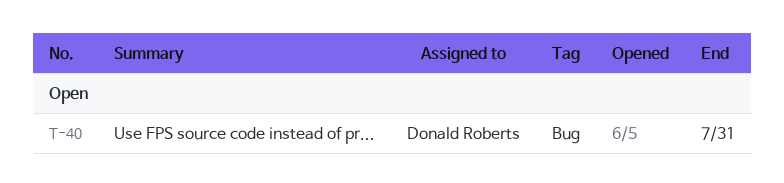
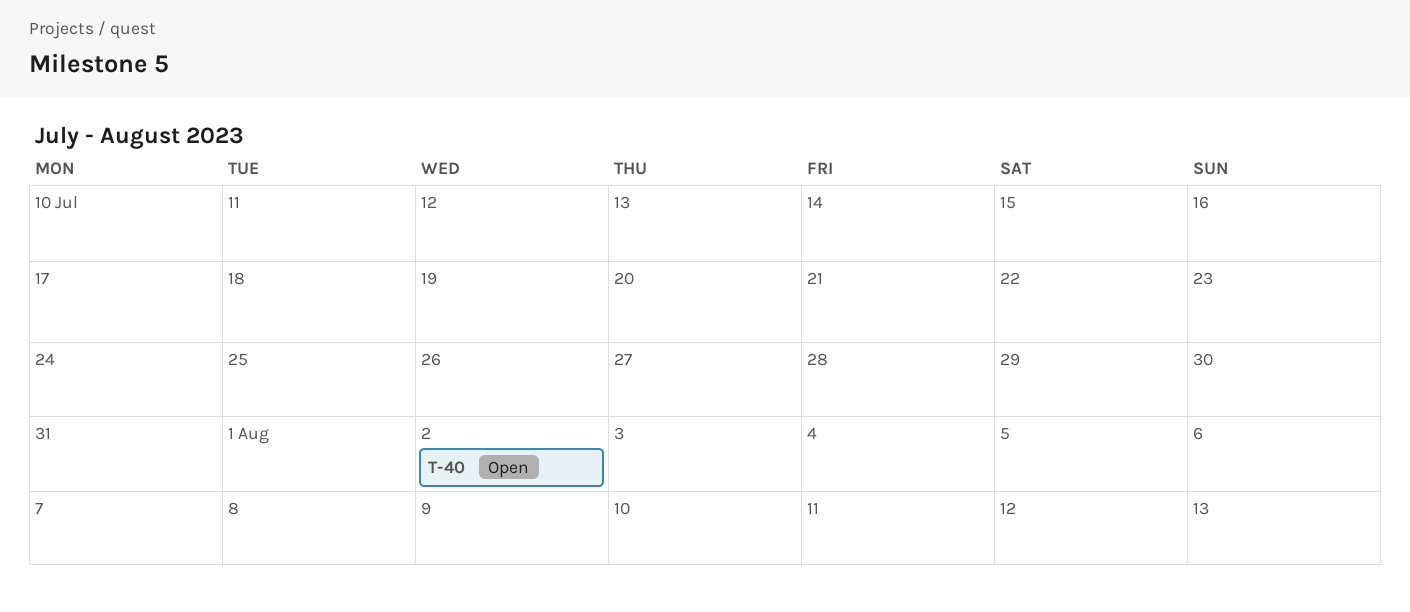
T-40, due: Jul 31 -> Aug 2

